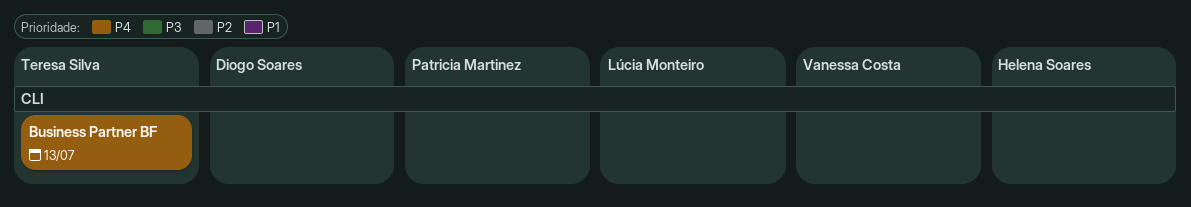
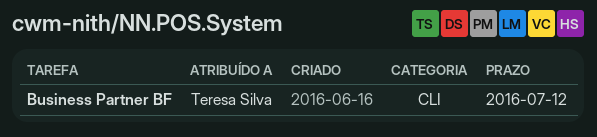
Business Partner BF, due: Jul 13 -> Jul 12

